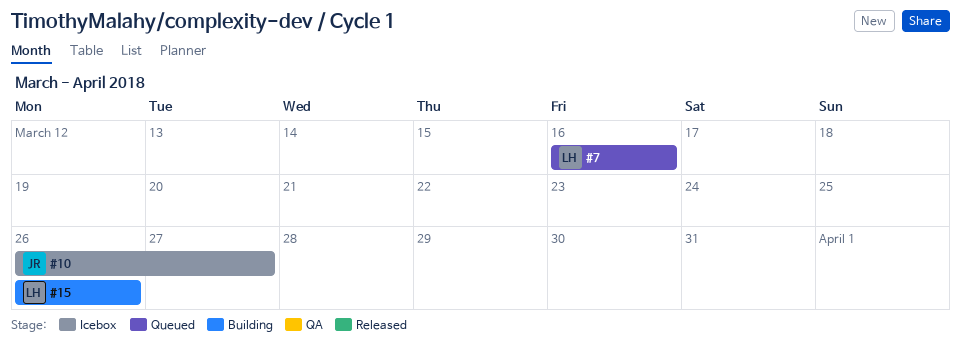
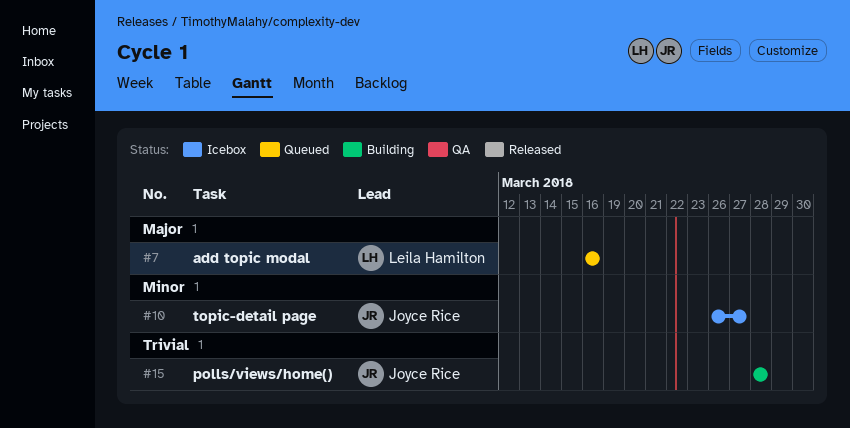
#15, owner: Leila Hamilton -> Joyce Rice
#15, start: Mar 26 -> Mar 28
#15, due: Mar 26 -> Mar 28

